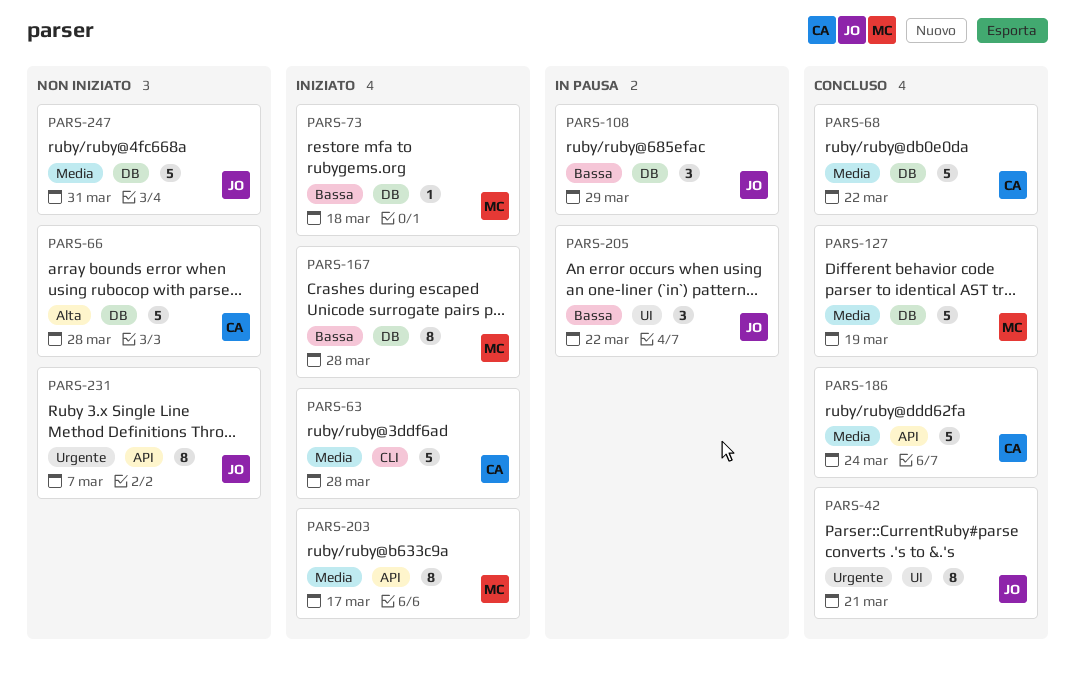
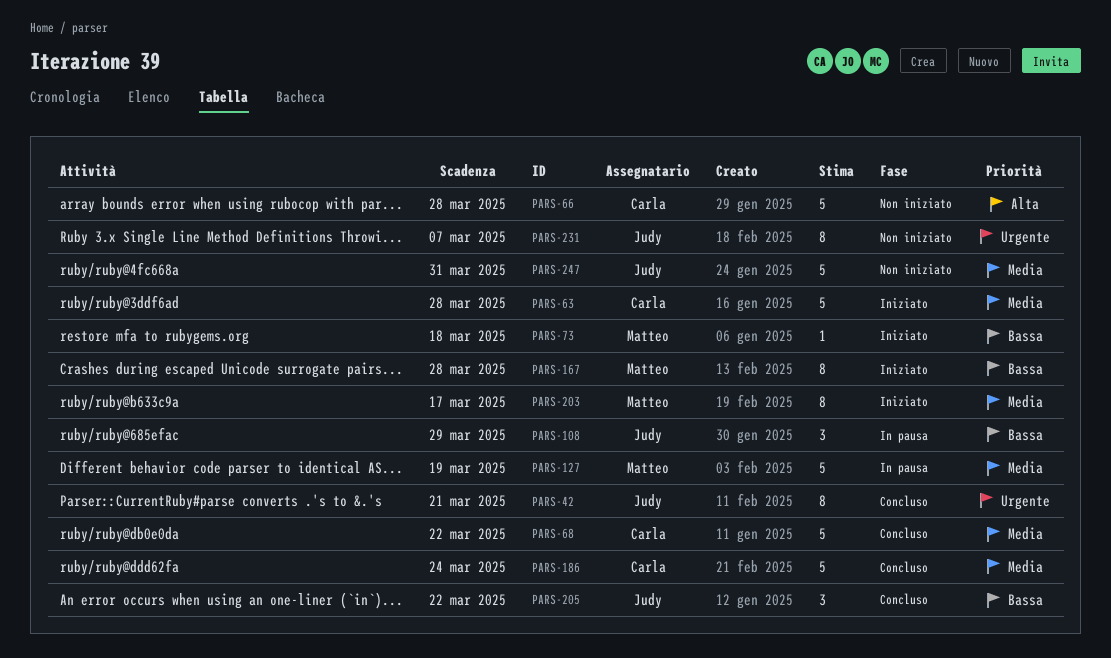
PARS-127, status: Concluso -> In pausa
PARS-205, status: In pausa -> Concluso

